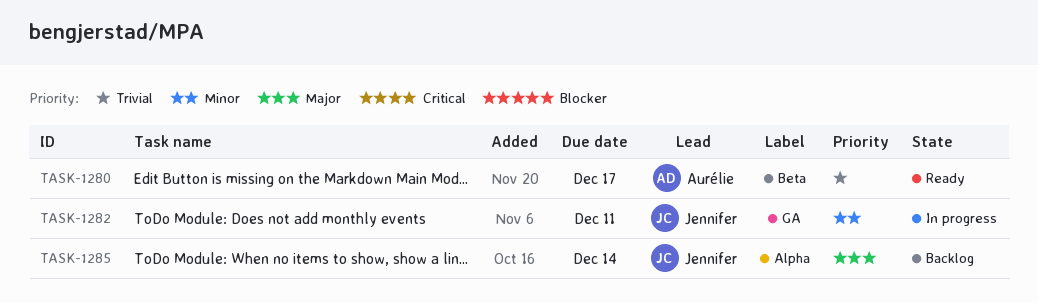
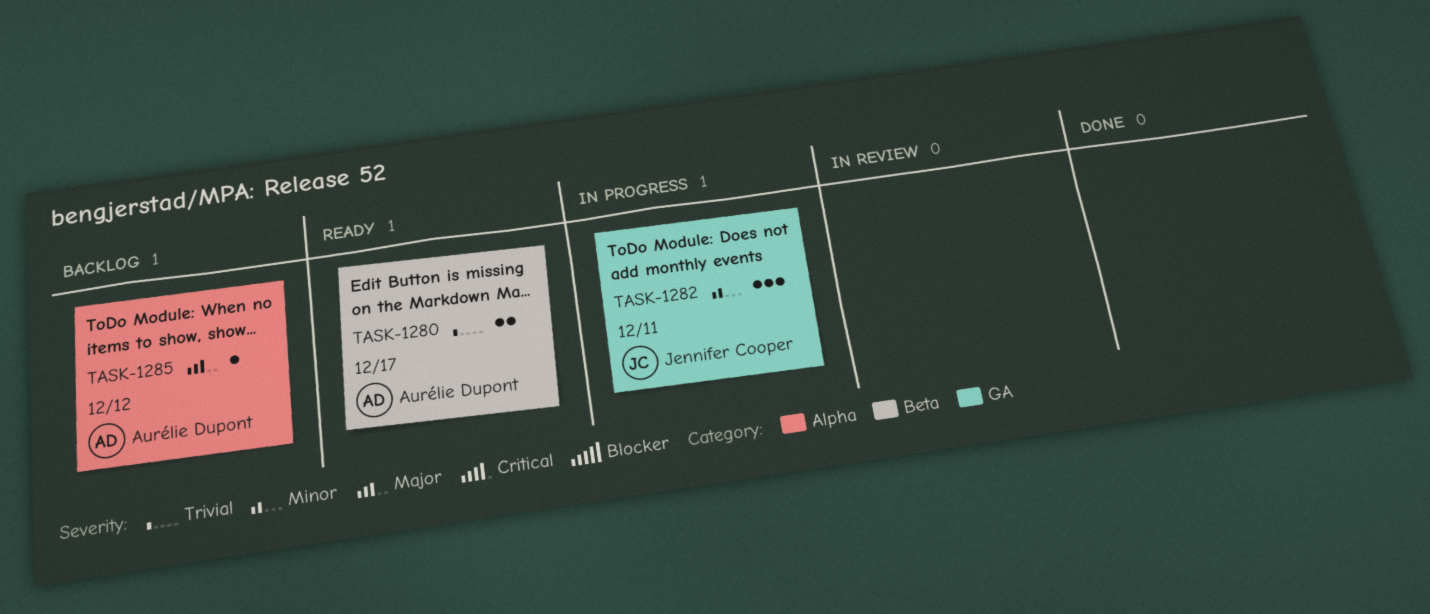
TASK-1285, owner: Jennifer Cooper -> Aurélie Dupont
TASK-1285, due: Dec 14 -> Dec 12

